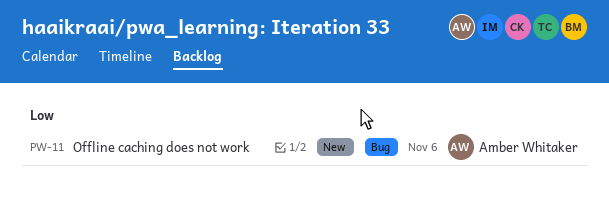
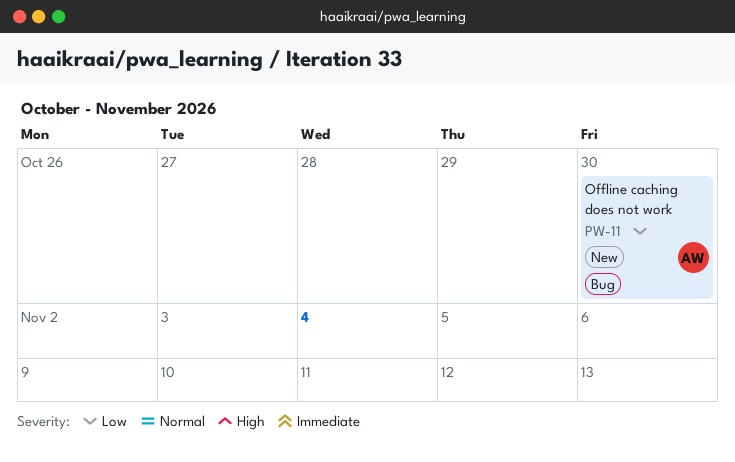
PW-11, due: Nov 6 -> Oct 30

